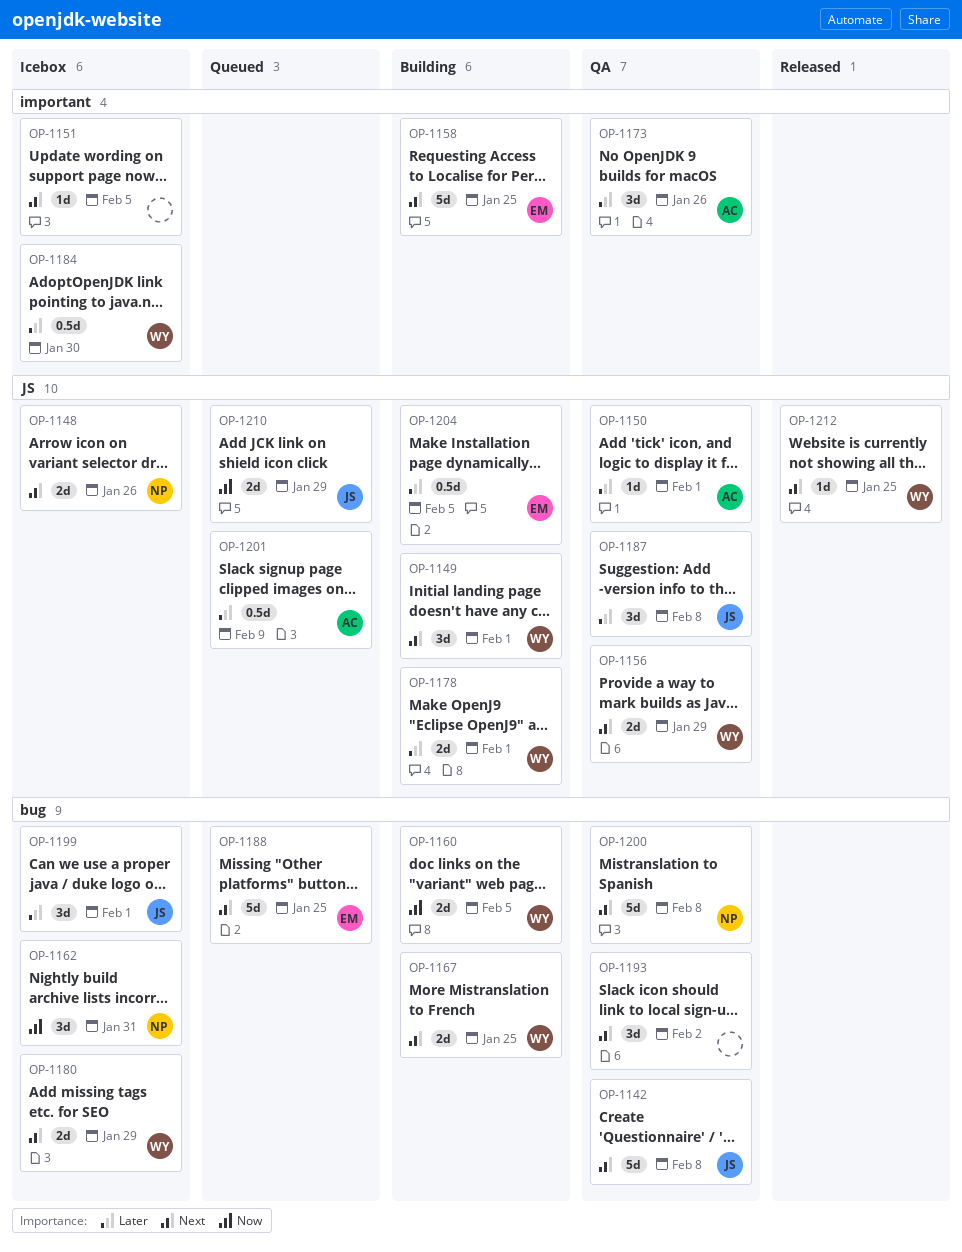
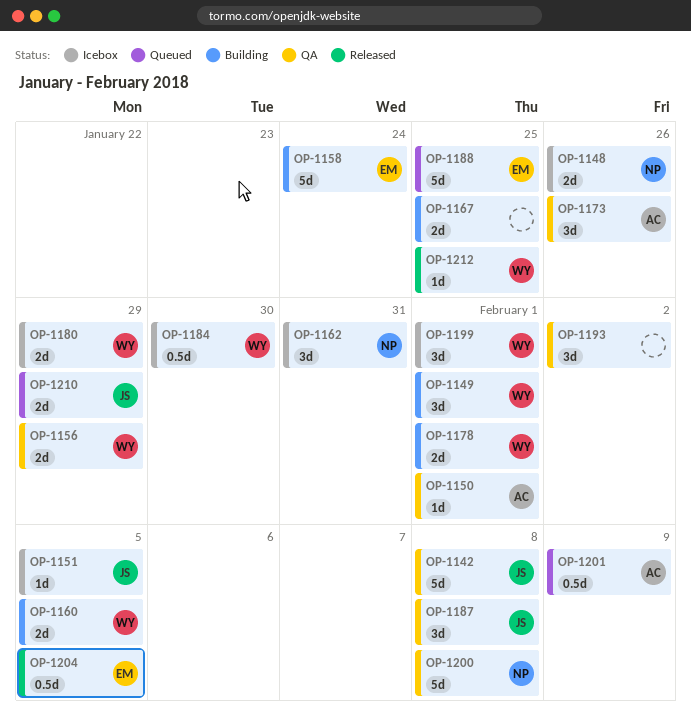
OP-1151, owner: none -> JS
OP-1158, due: Jan 25 -> Jan 24
OP-1167, owner: WY -> none
OP-1199, owner: JS -> WY
OP-1204, status: Building -> Released

